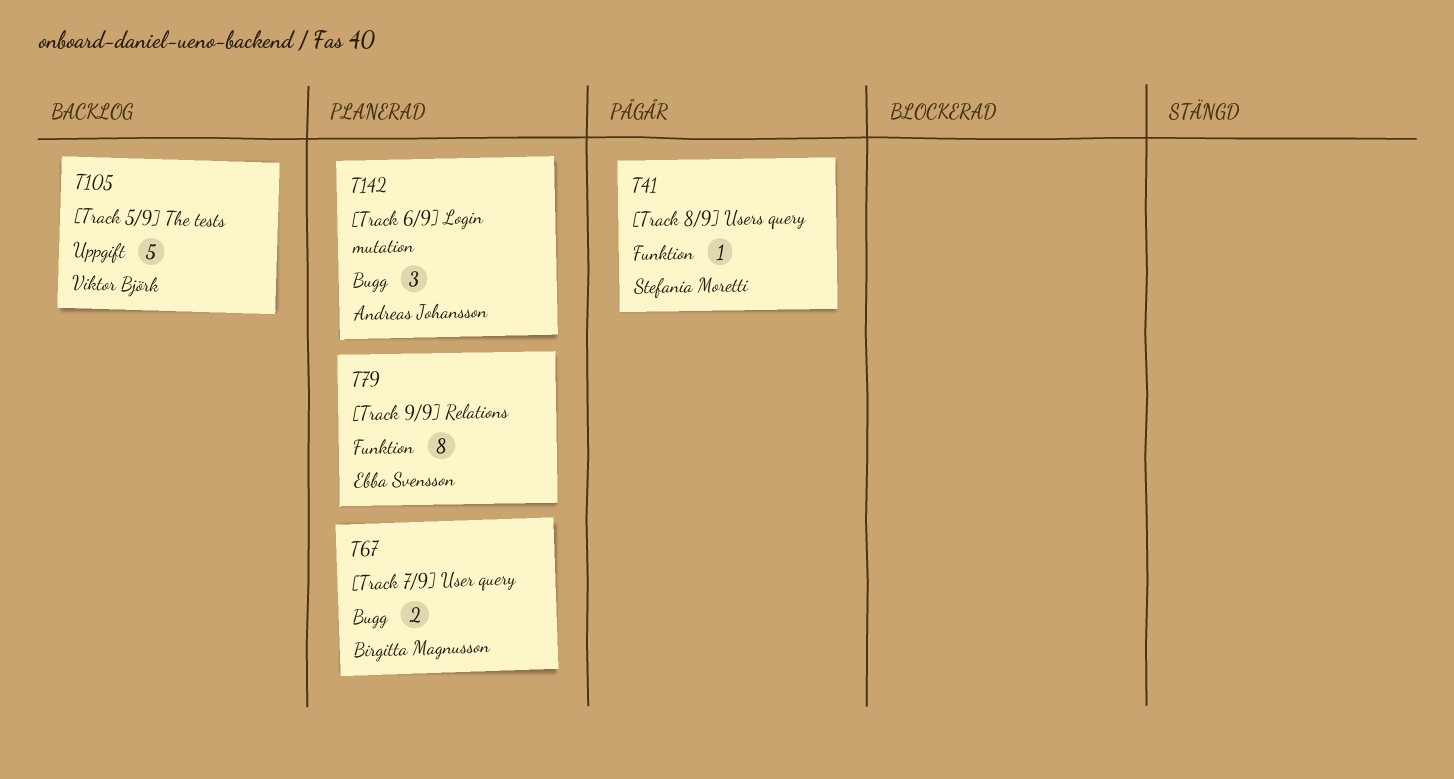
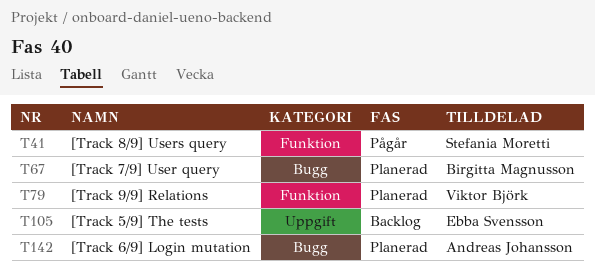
T79, owner: Ebba Svensson -> Viktor Björk
T105, owner: Viktor Björk -> Ebba Svensson

